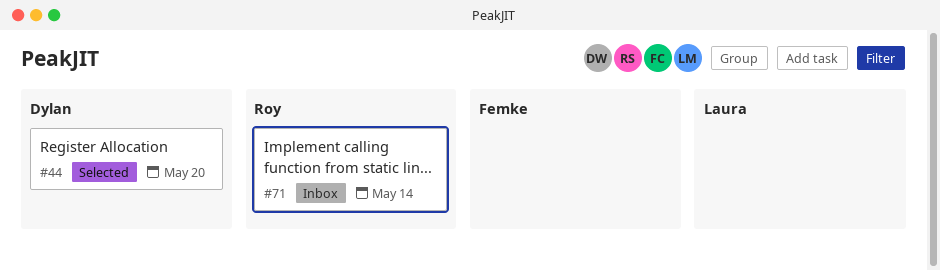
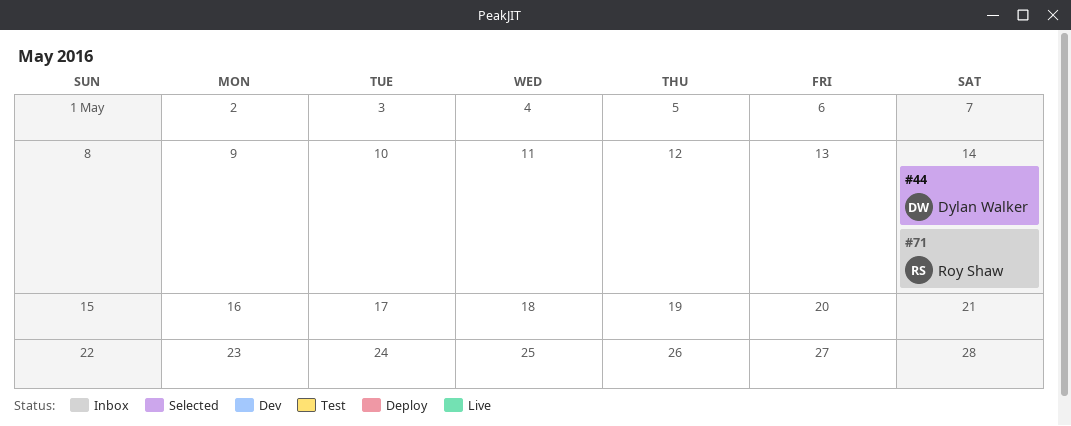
#44, due: May 20 -> May 14

